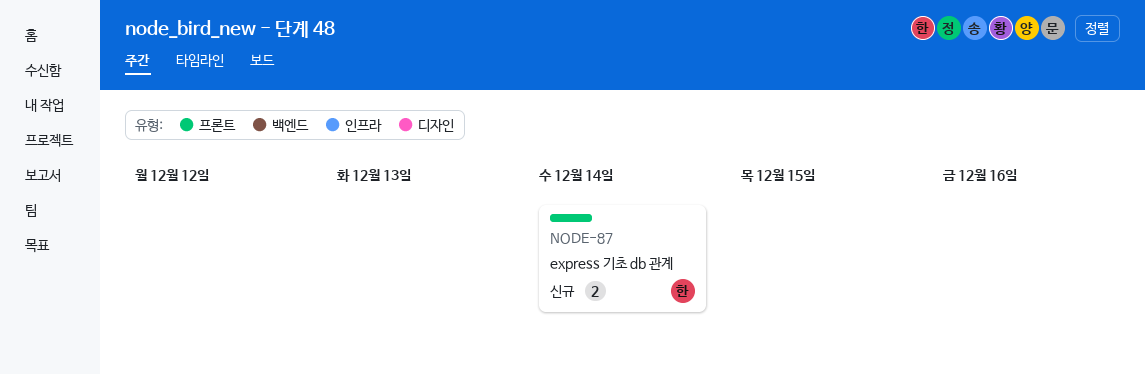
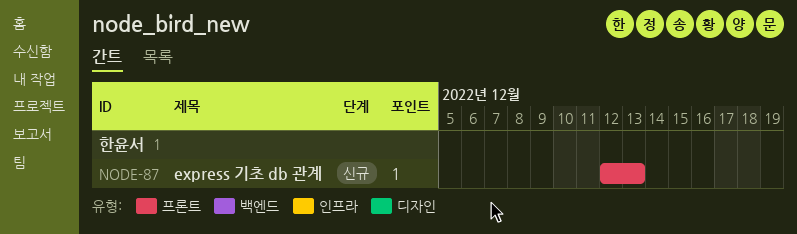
NODE-87, estimate: 2 -> 1
NODE-87, due: Dec 14 -> Dec 13

